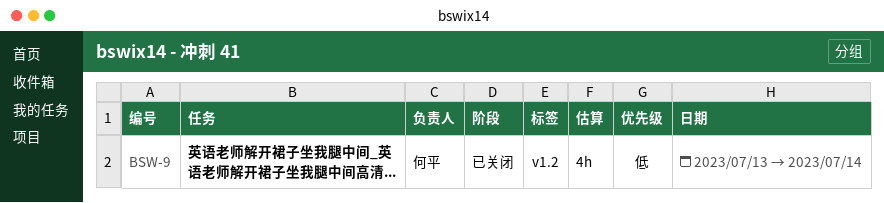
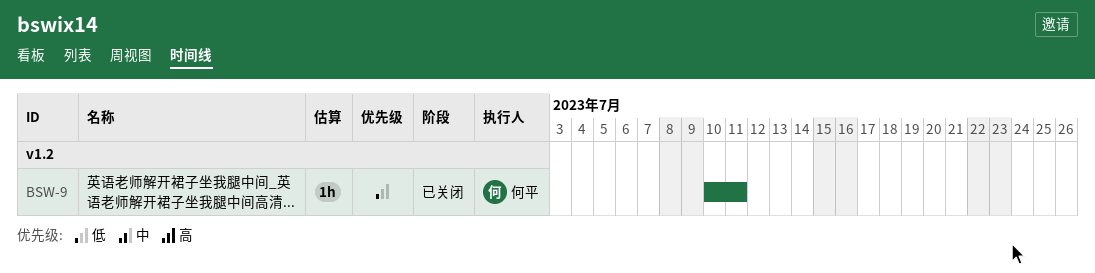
BSW-9, estimate: 4h -> 1h
BSW-9, start: Jul 13 -> Jul 10
BSW-9, due: Jul 14 -> Jul 11

